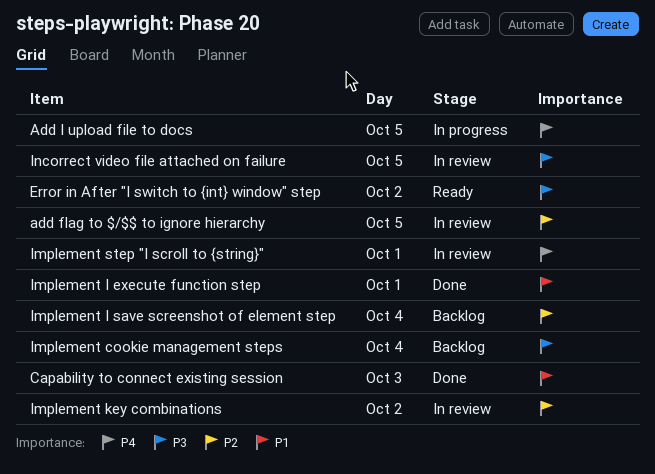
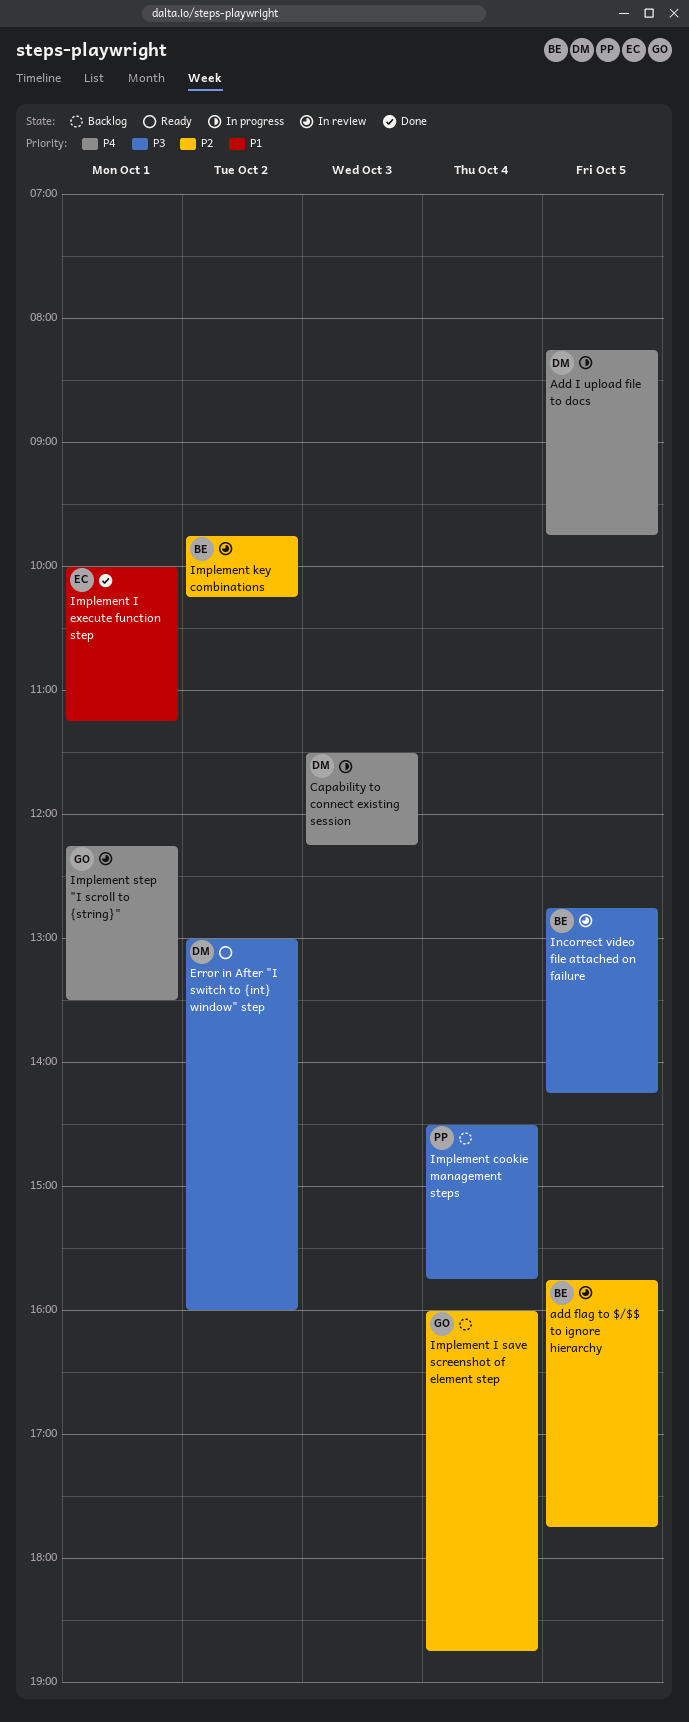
Capability to connect existing session, status: Done -> In progress
Capability to connect existing session, priority: P1 -> P4

